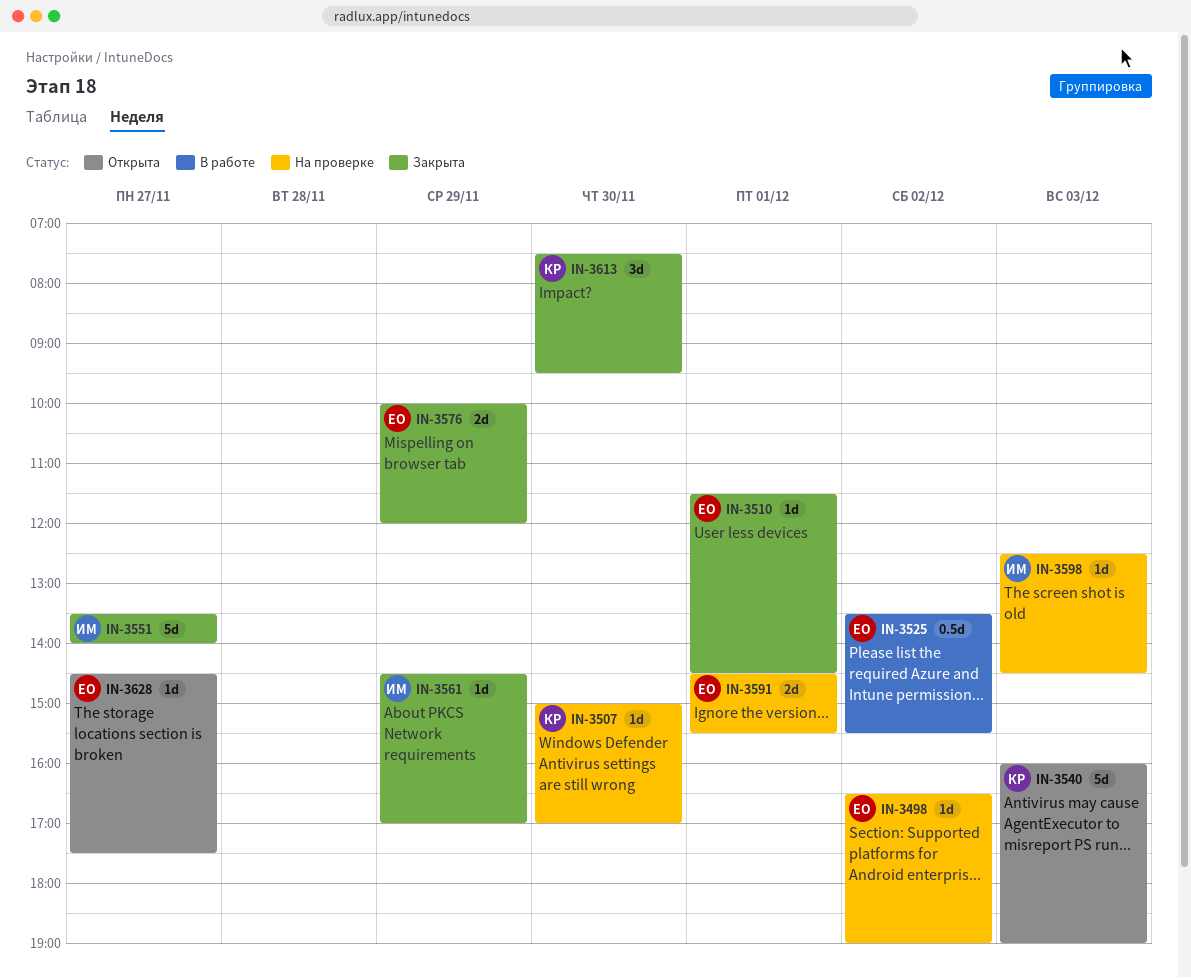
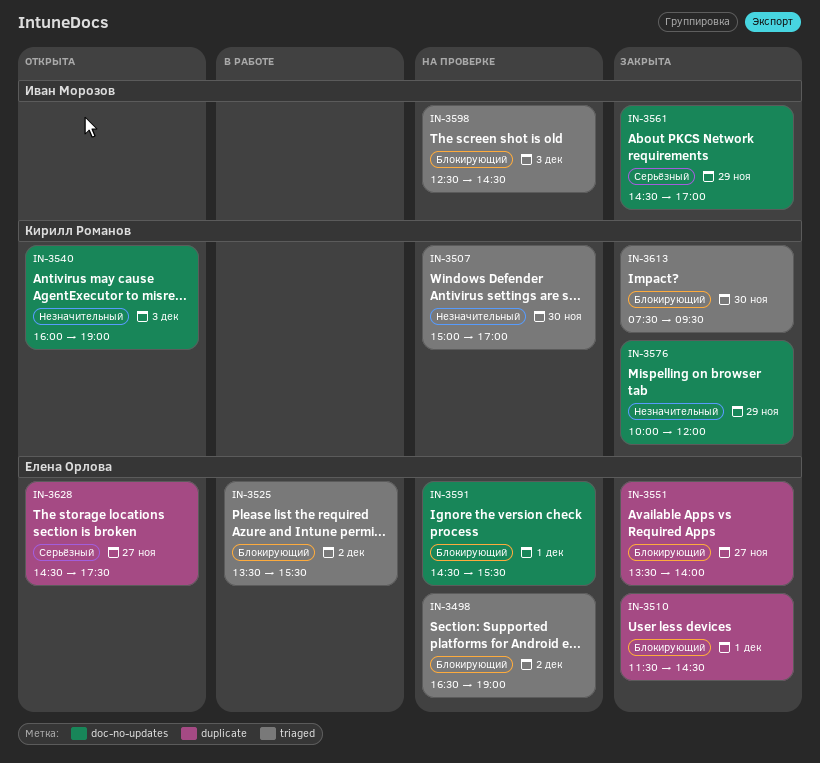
IN-3551, owner: Иван Морозов -> Елена Орлова
IN-3576, owner: Елена Орлова -> Кирилл Романов

